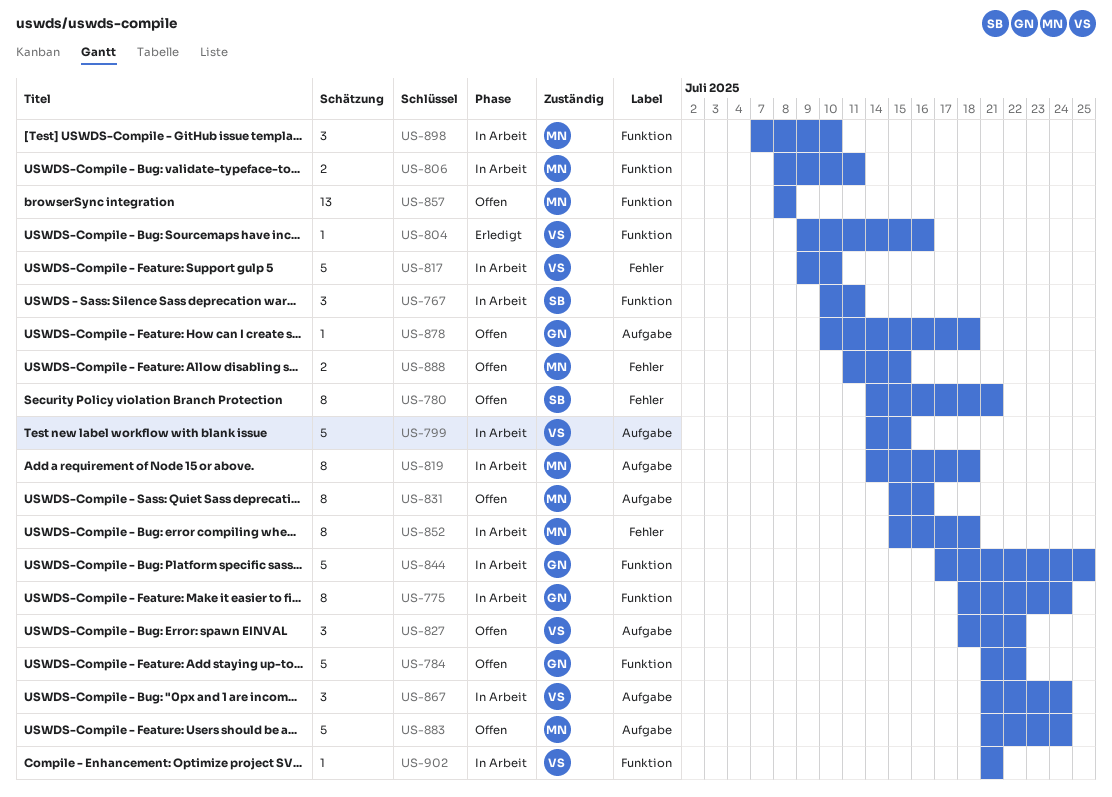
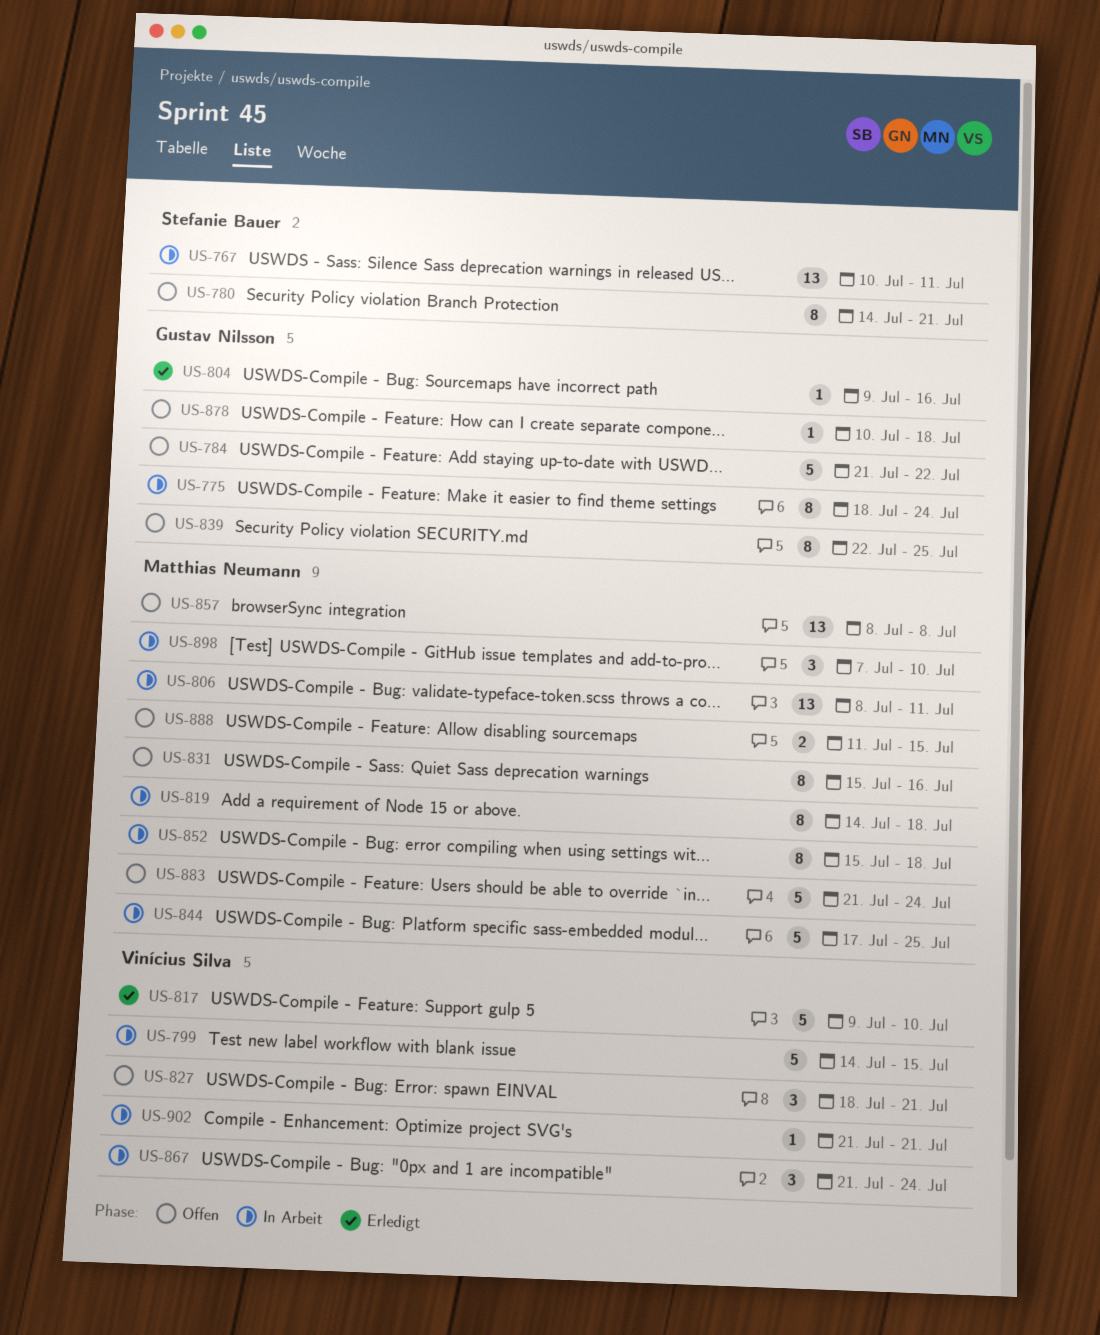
US-767, estimate: 3 -> 13
US-804, owner: Vinícius Silva -> Gustav Nilsson
US-806, estimate: 2 -> 13
US-817, status: In Arbeit -> Erledigt
US-827, due: Jul 22 -> Jul 21
US-839: none -> present
US-844, owner: Gustav Nilsson -> Matthias Neumann

